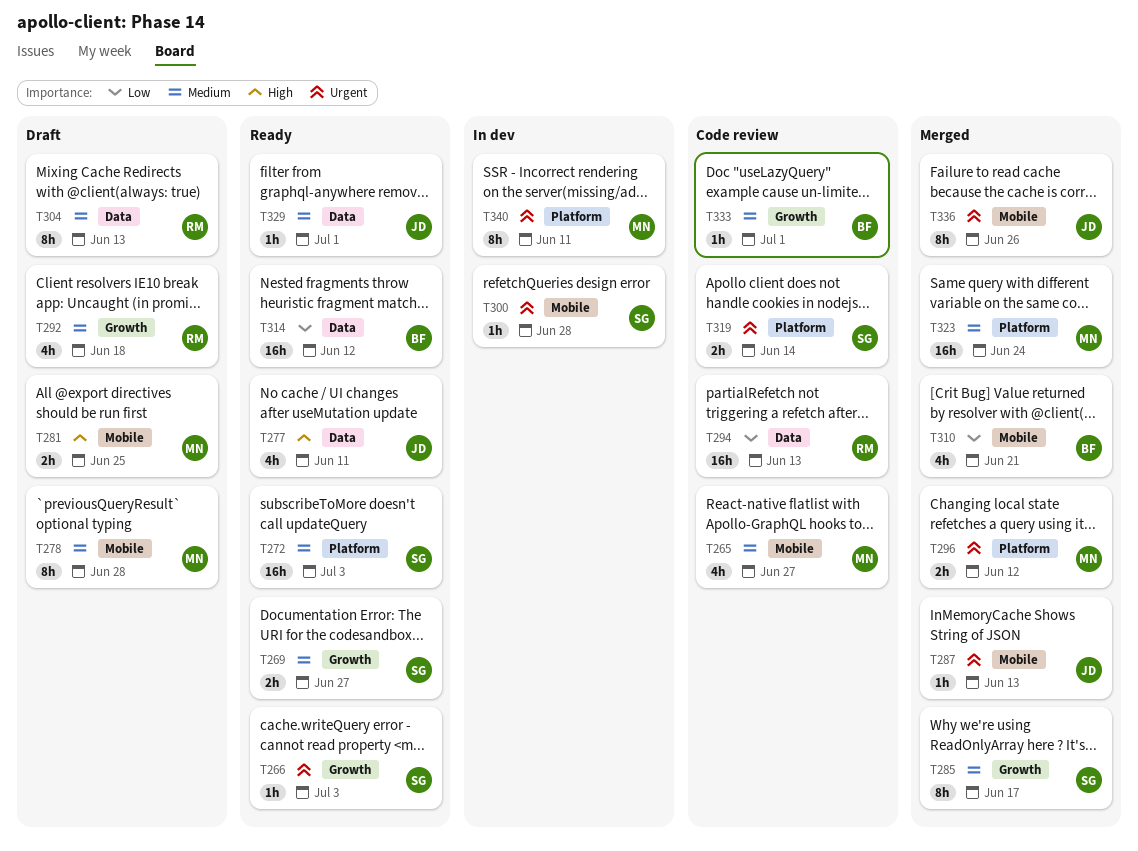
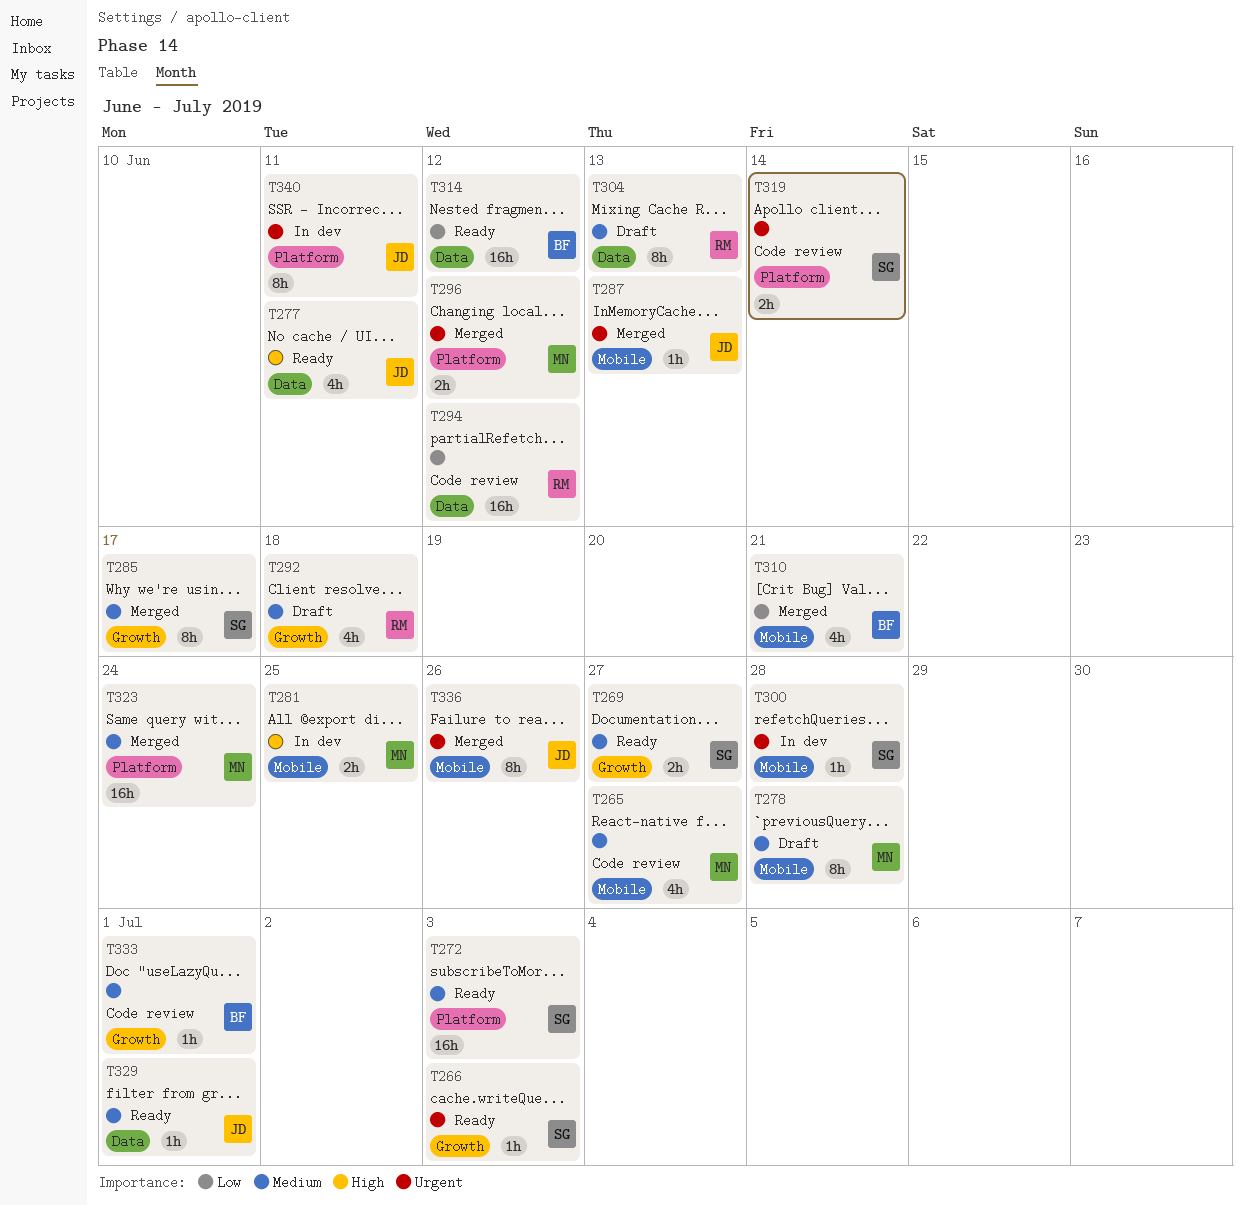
T281, status: Draft -> In dev
T294, due: Jun 13 -> Jun 12
T340, owner: MN -> JD

